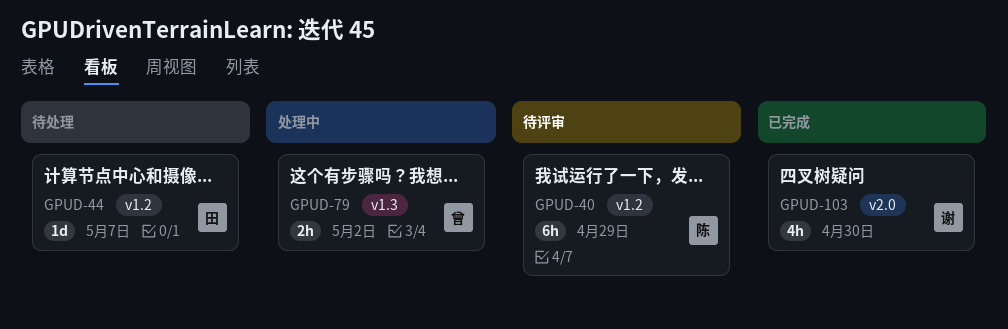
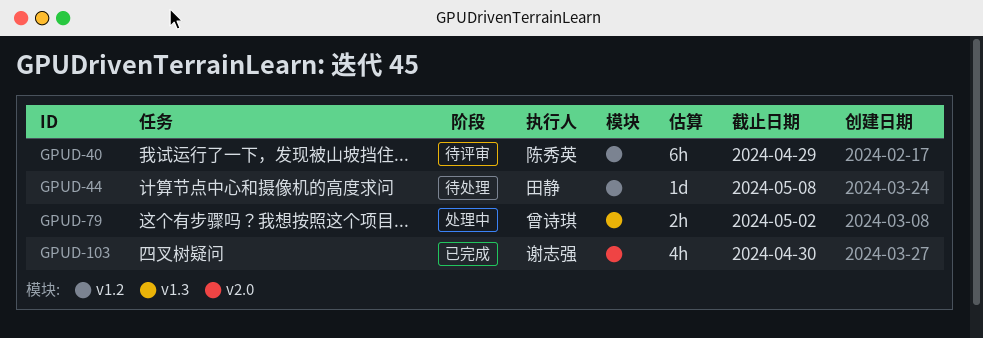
GPUD-44, due: May 7 -> May 8

